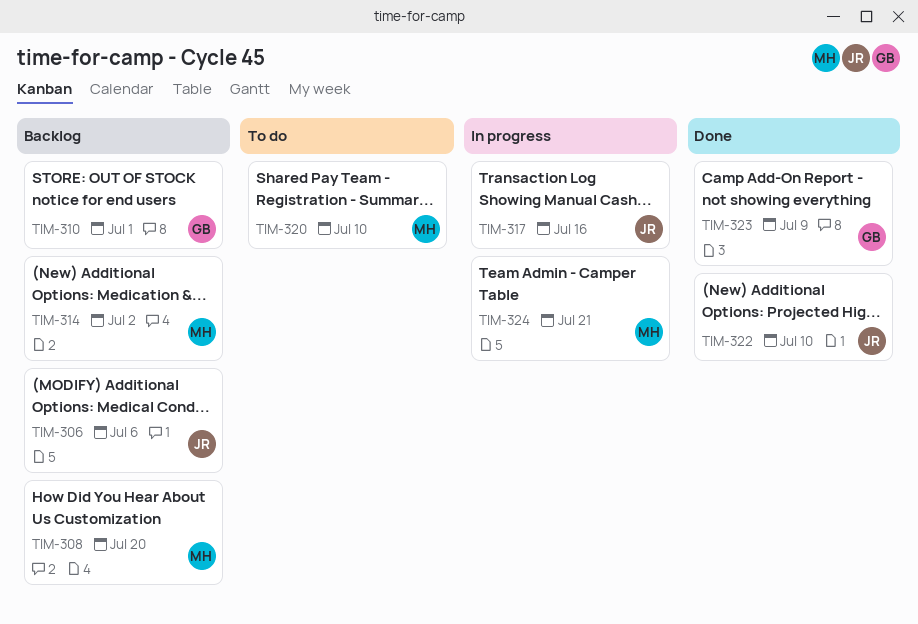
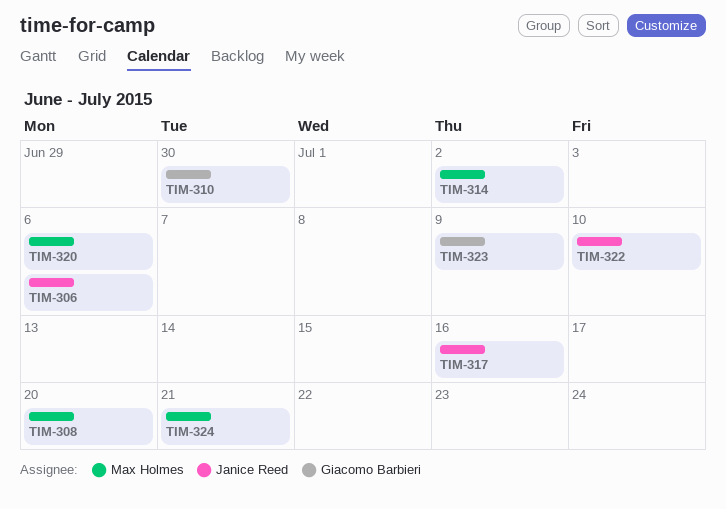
TIM-310, due: Jul 1 -> Jun 30
TIM-320, due: Jul 10 -> Jul 6

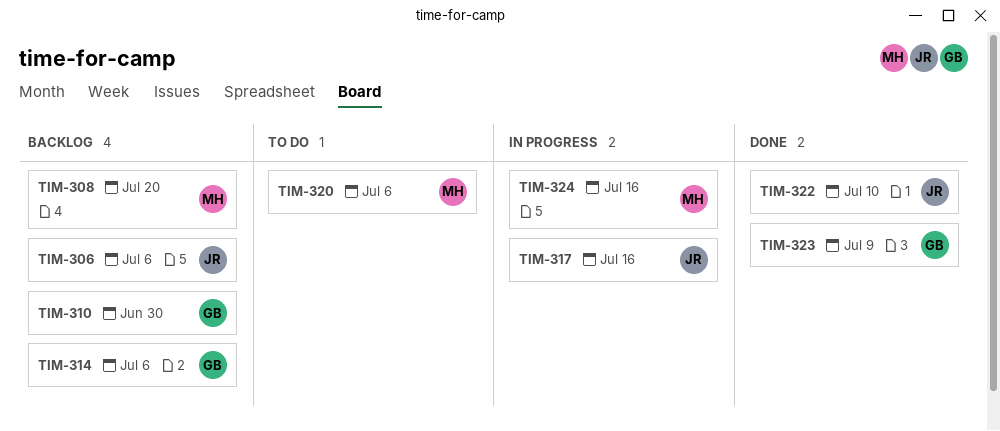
TIM-314, owner: Max Holmes -> Giacomo Barbieri
TIM-314, due: Jul 2 -> Jul 6
TIM-324, due: Jul 21 -> Jul 16

